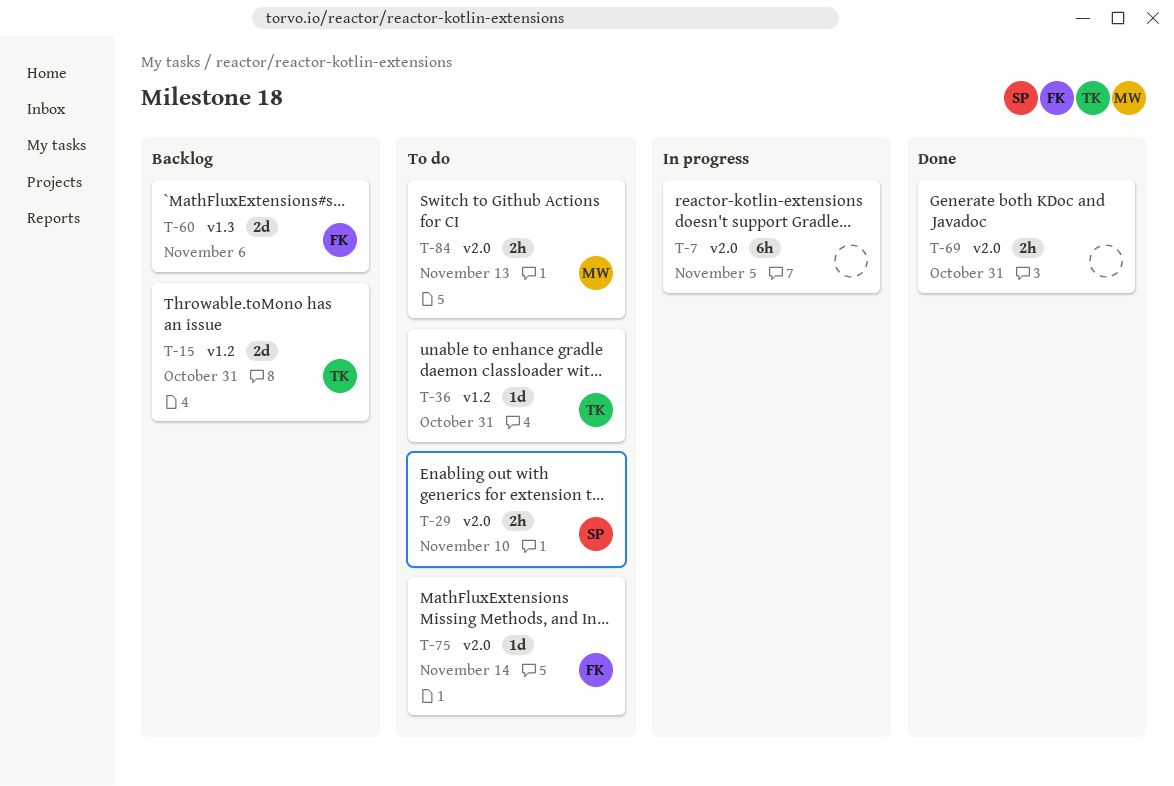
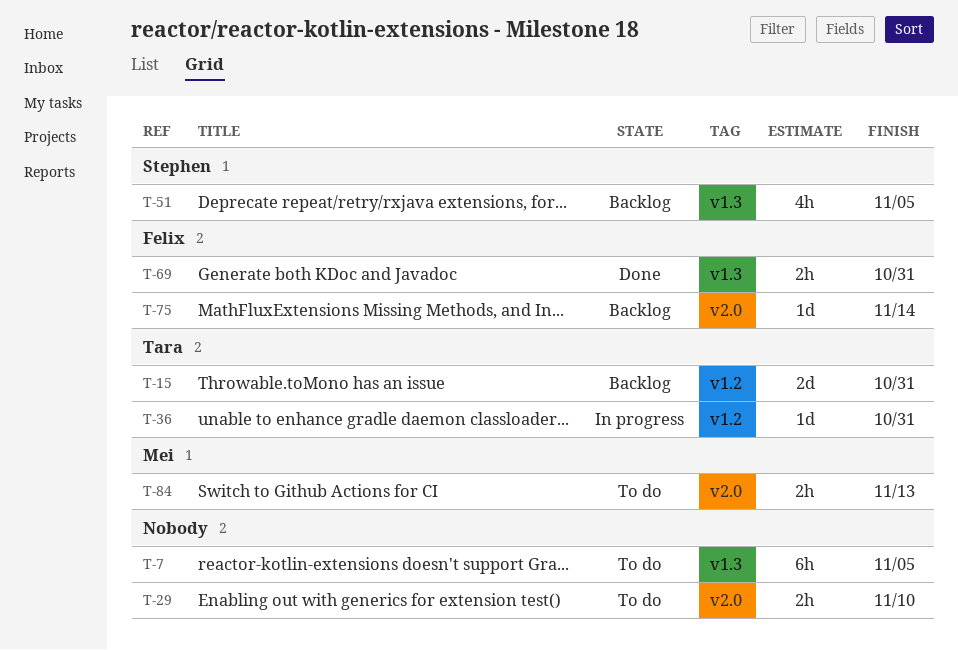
T-7, status: In progress -> To do
T-7, label: v2.0 -> v1.3
T-29, owner: Stephen -> none
T-36, status: To do -> In progress
T-51: none -> present
T-60: present -> none
T-69, owner: none -> Felix
T-69, label: v2.0 -> v1.3
T-75, status: To do -> Backlog

